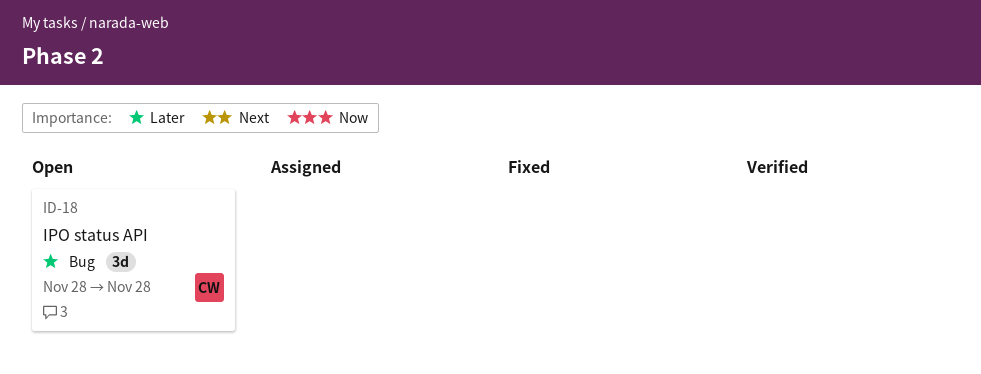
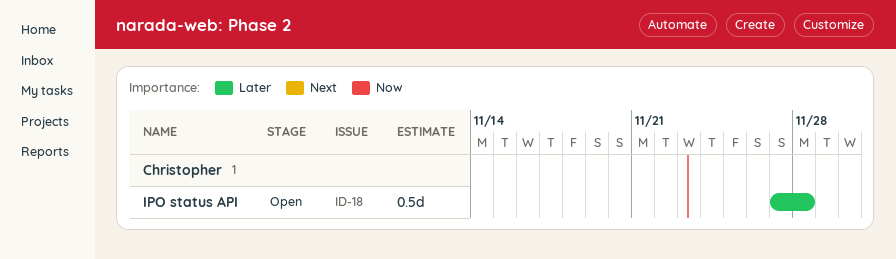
ID-18, estimate: 3d -> 0.5d
ID-18, start: Nov 28 -> Nov 27

